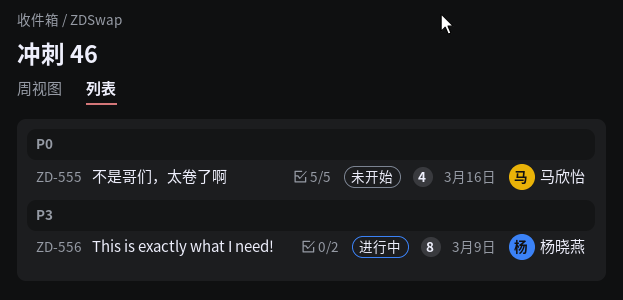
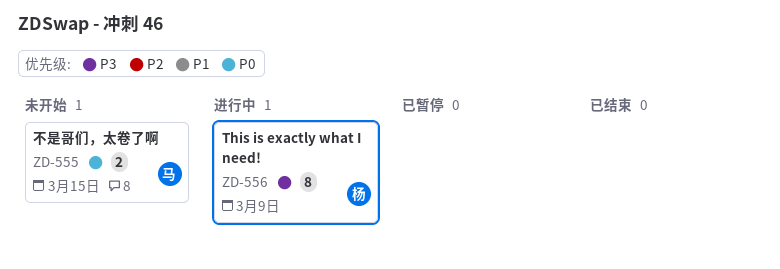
ZD-555, estimate: 4 -> 2
ZD-555, due: Mar 16 -> Mar 15

